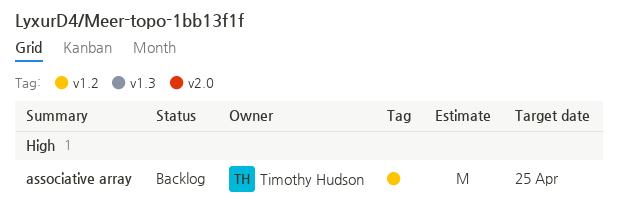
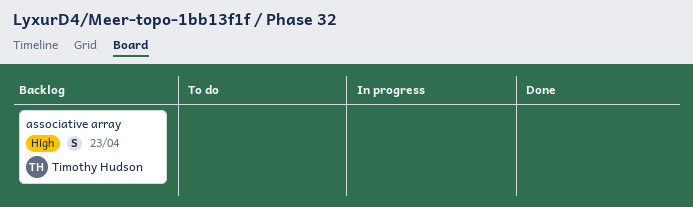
associative array, estimate: M -> S
associative array, due: Apr 25 -> Apr 23

